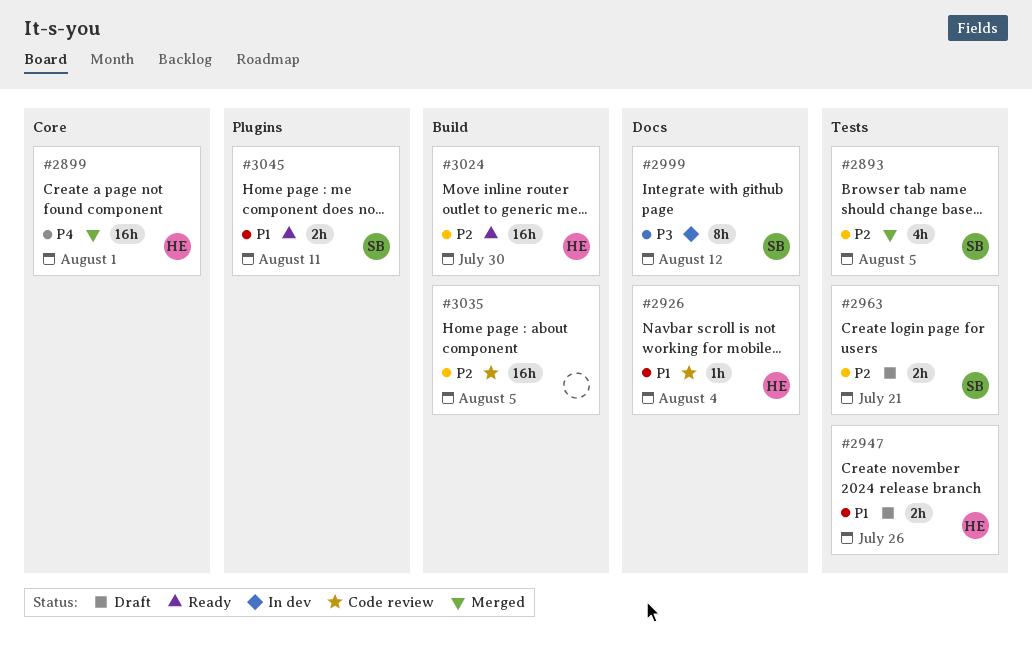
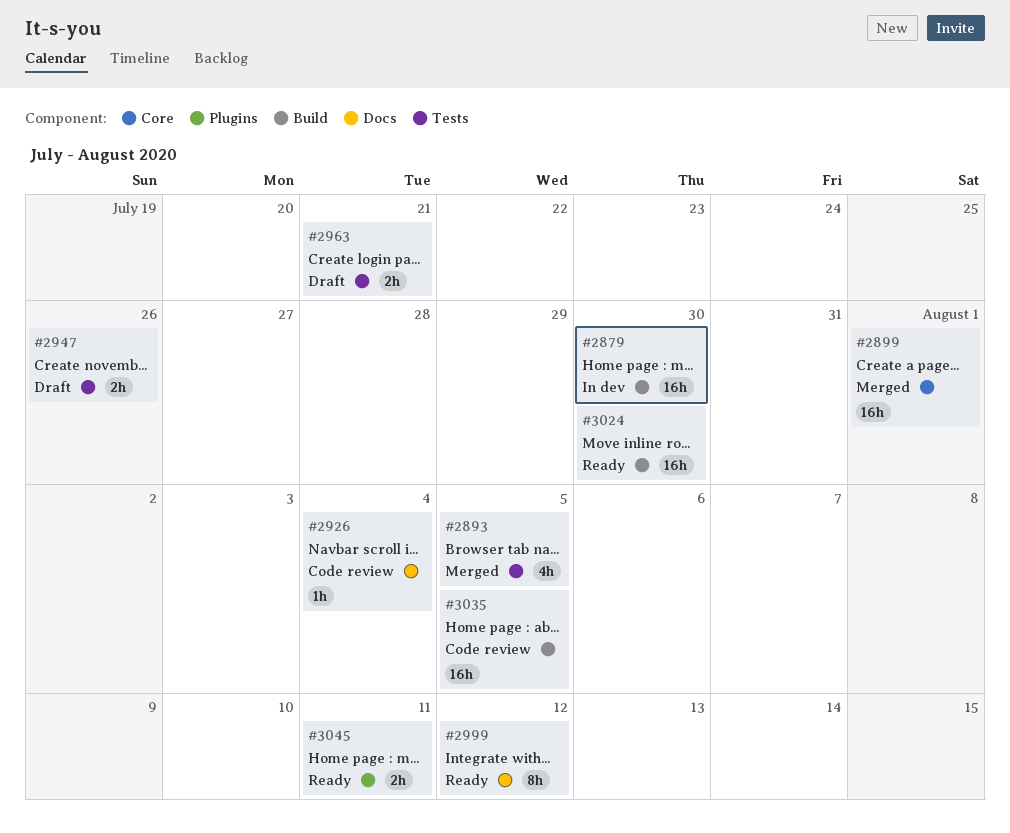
#2879: none -> present
#2999, status: In dev -> Ready

